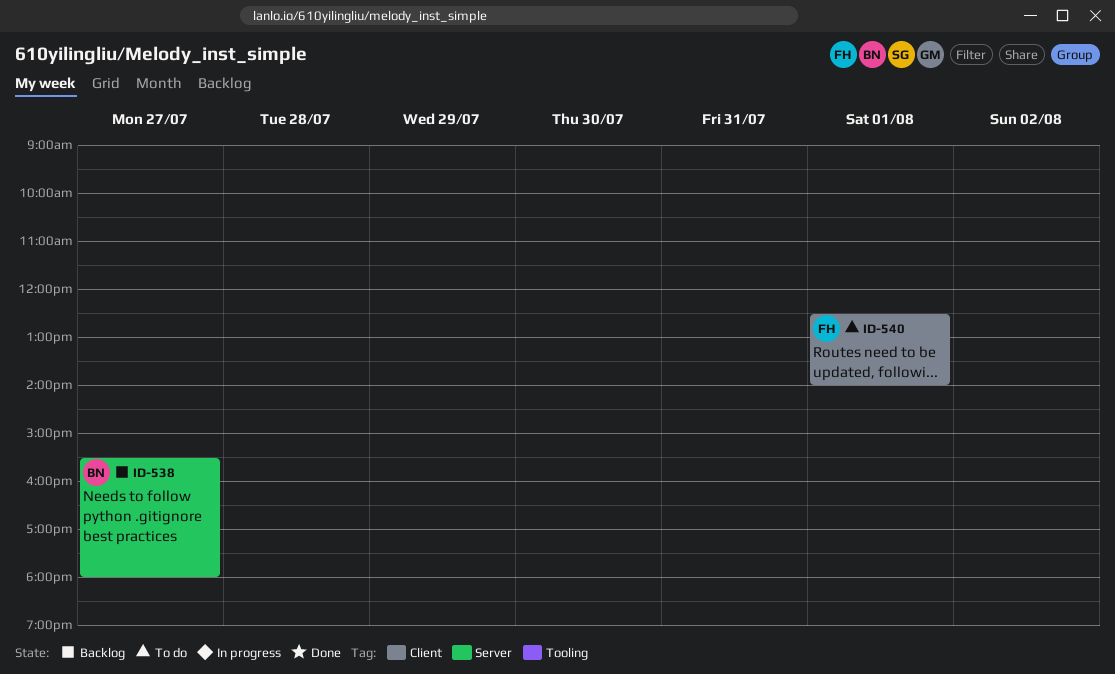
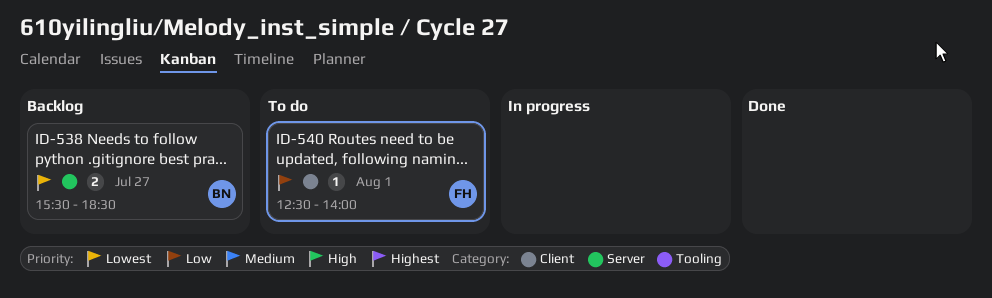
ID-538, ends: 18:00 -> 18:30

